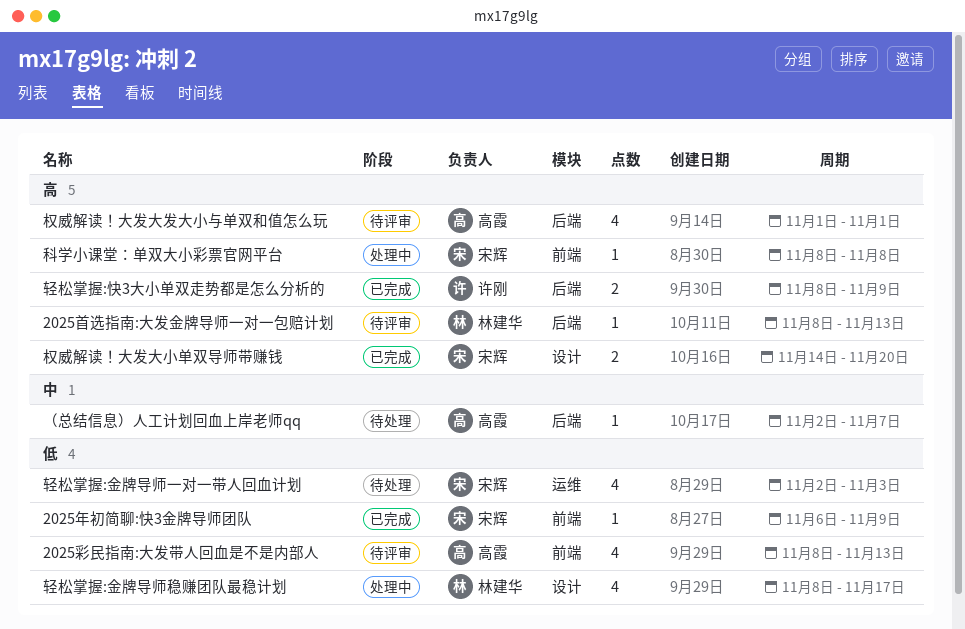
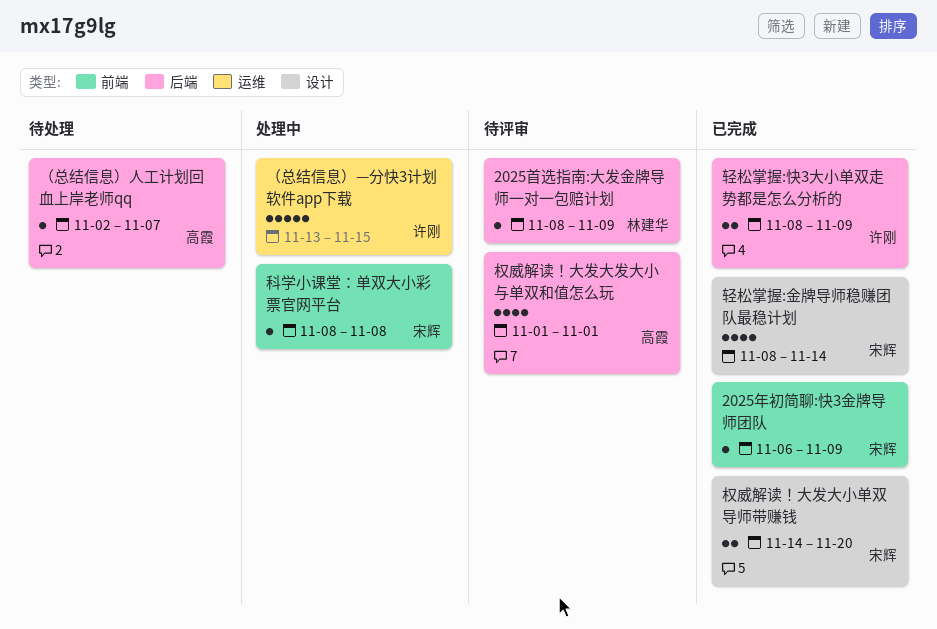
2025彩民指南:大发带人回血是不是内部人: present -> none
2025首选指南:大发金牌导师一对一包赔计划, due: Nov 13 -> Nov 9
轻松掌握:金牌导师一对一带人回血计划: present -> none
轻松掌握:金牌导师稳赚团队最稳计划, status: 处理中 -> 已完成
轻松掌握:金牌导师稳赚团队最稳计划, owner: 林建华 -> 宋辉
轻松掌握:金牌导师稳赚团队最稳计划, due: Nov 17 -> Nov 14
（总结信息）—分快3计划软件app下载: none -> present

